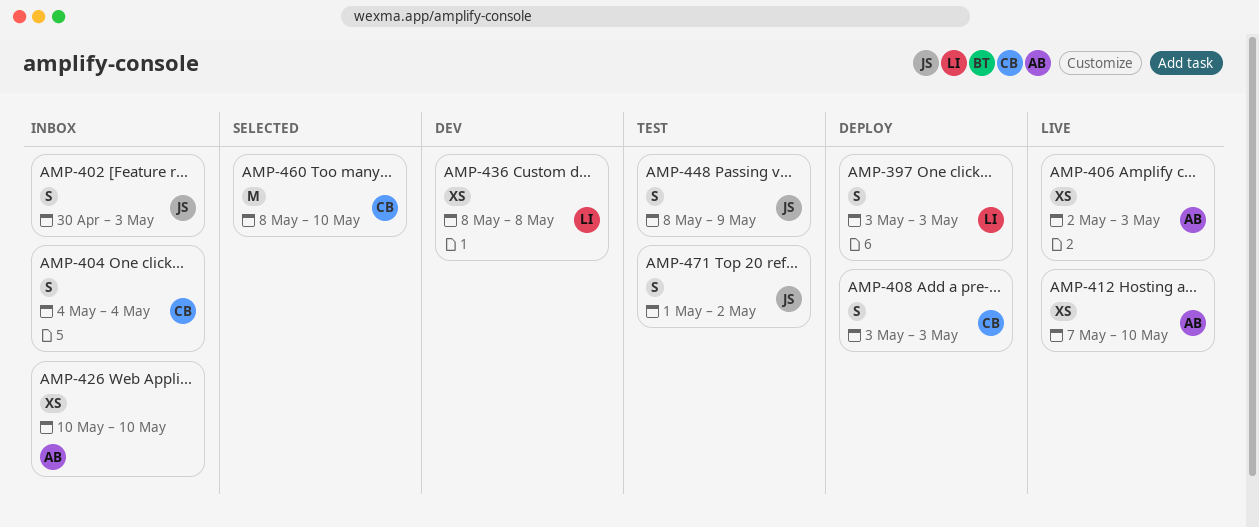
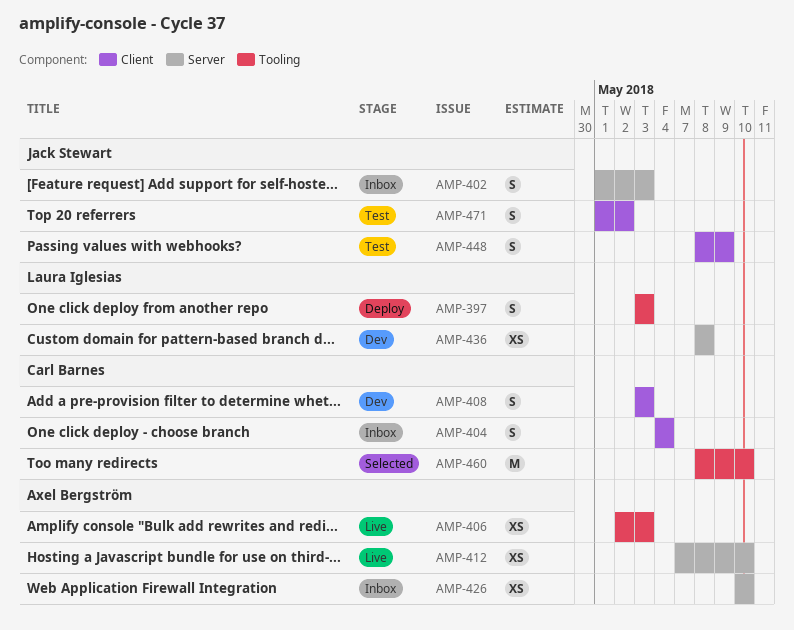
AMP-402, start: Apr 30 -> May 1
AMP-408, status: Deploy -> Dev

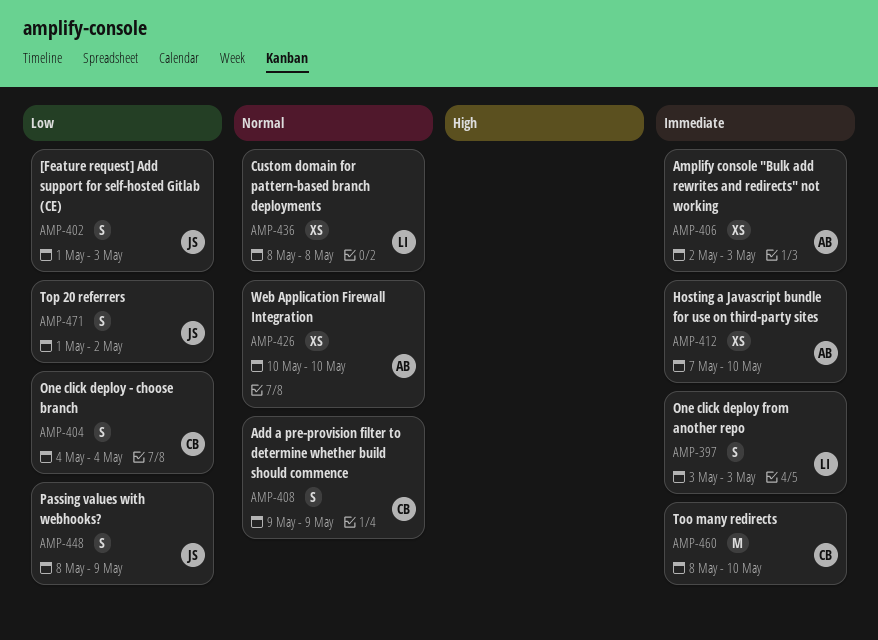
AMP-408, start: May 3 -> May 9
AMP-408, due: May 3 -> May 9

